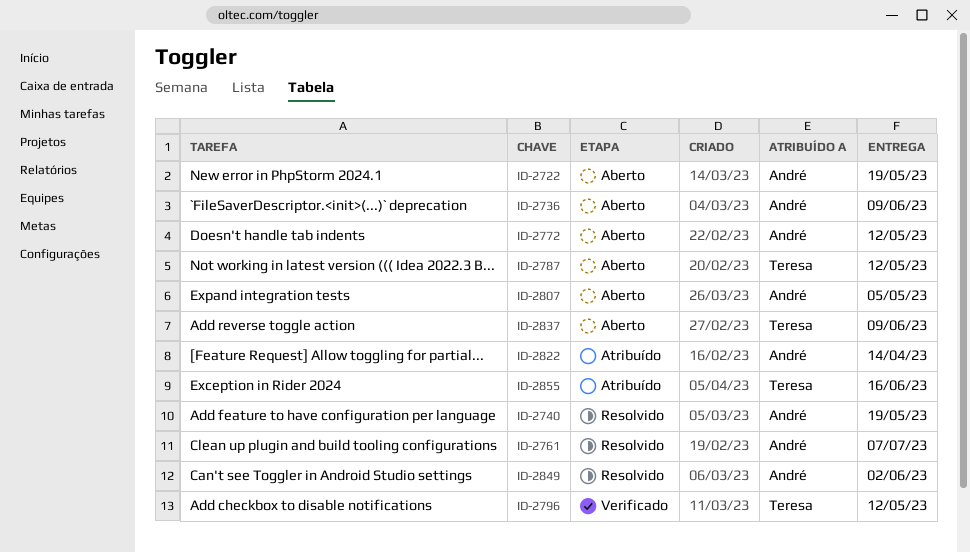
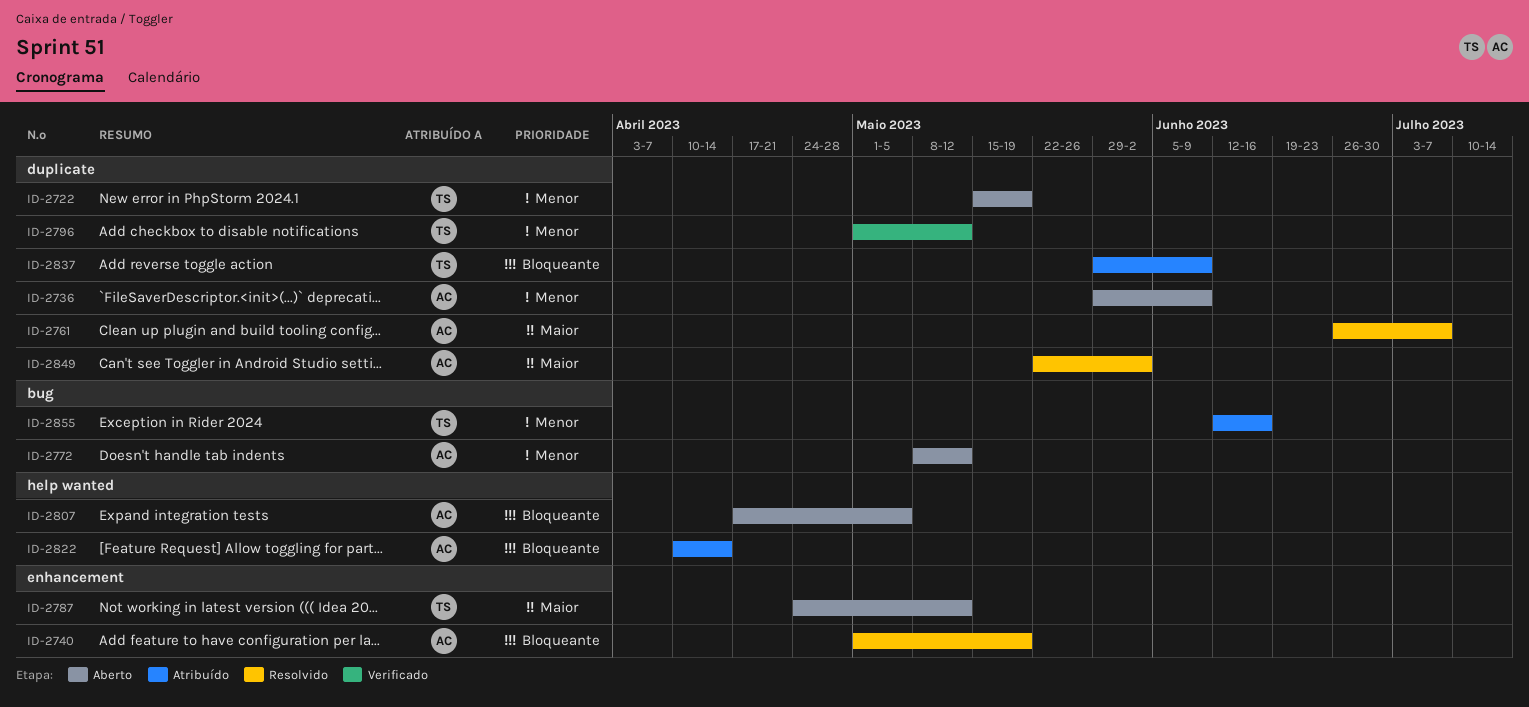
ID-2722, owner: André -> Teresa
ID-2837, status: Aberto -> Atribuído

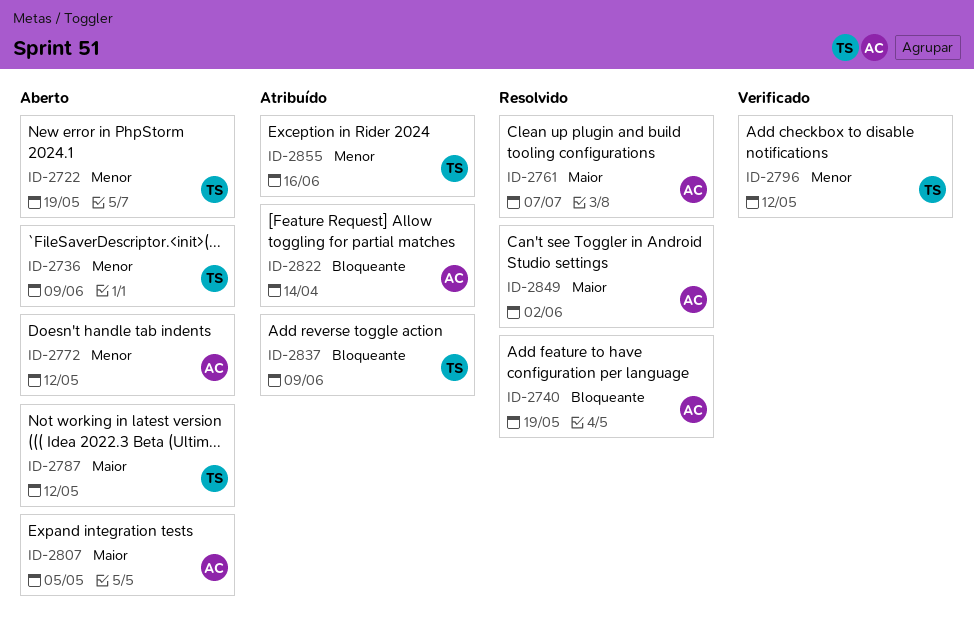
ID-2736, owner: AC -> TS
ID-2807, priority: Bloqueante -> Maior

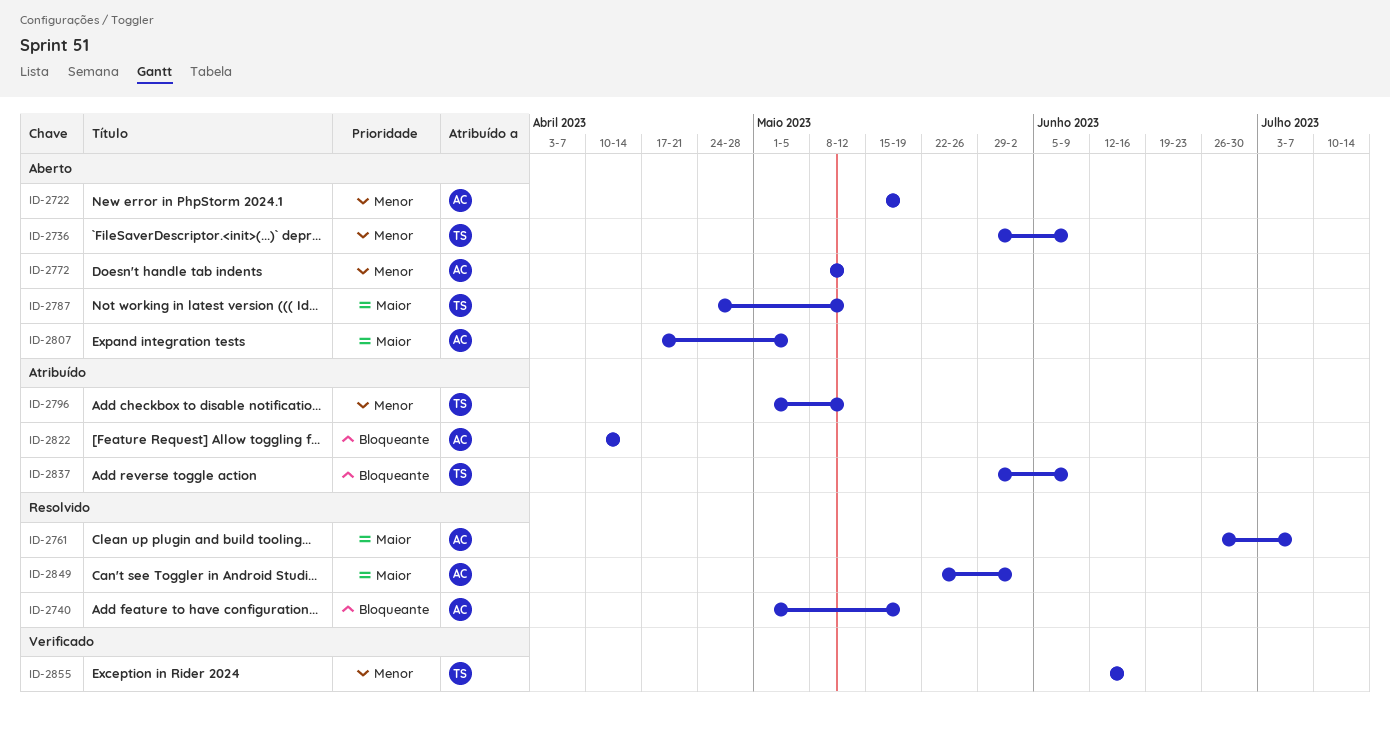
ID-2722, owner: TS -> AC
ID-2796, status: Verificado -> Atribuído
ID-2855, status: Atribuído -> Verificado

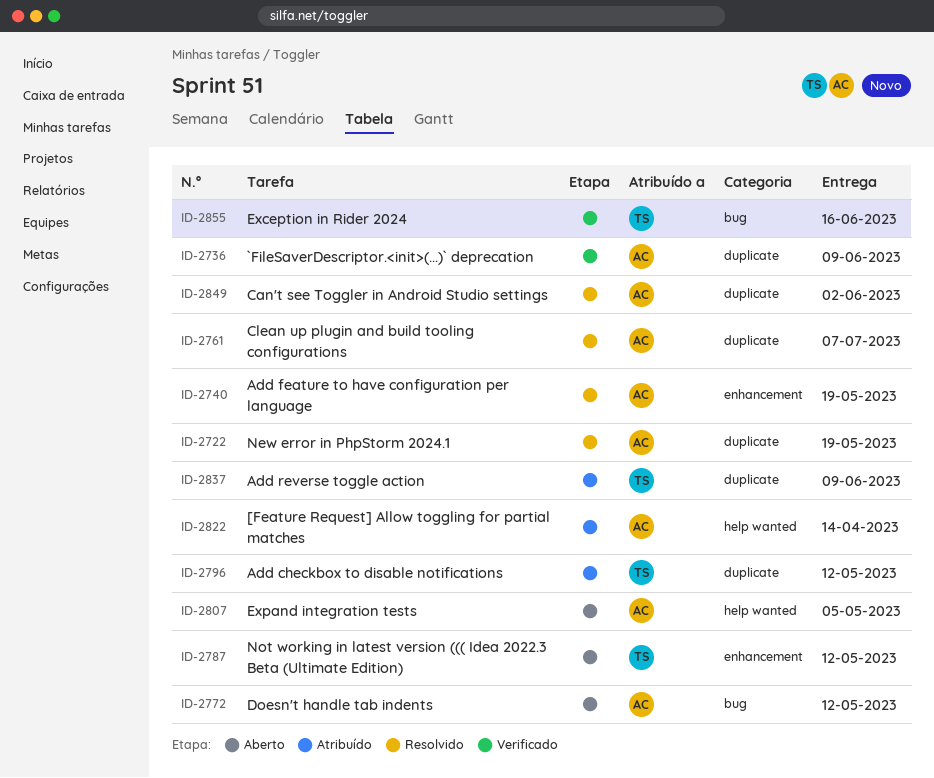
ID-2722, status: Aberto -> Resolvido
ID-2736, status: Aberto -> Verificado
ID-2736, owner: TS -> AC

